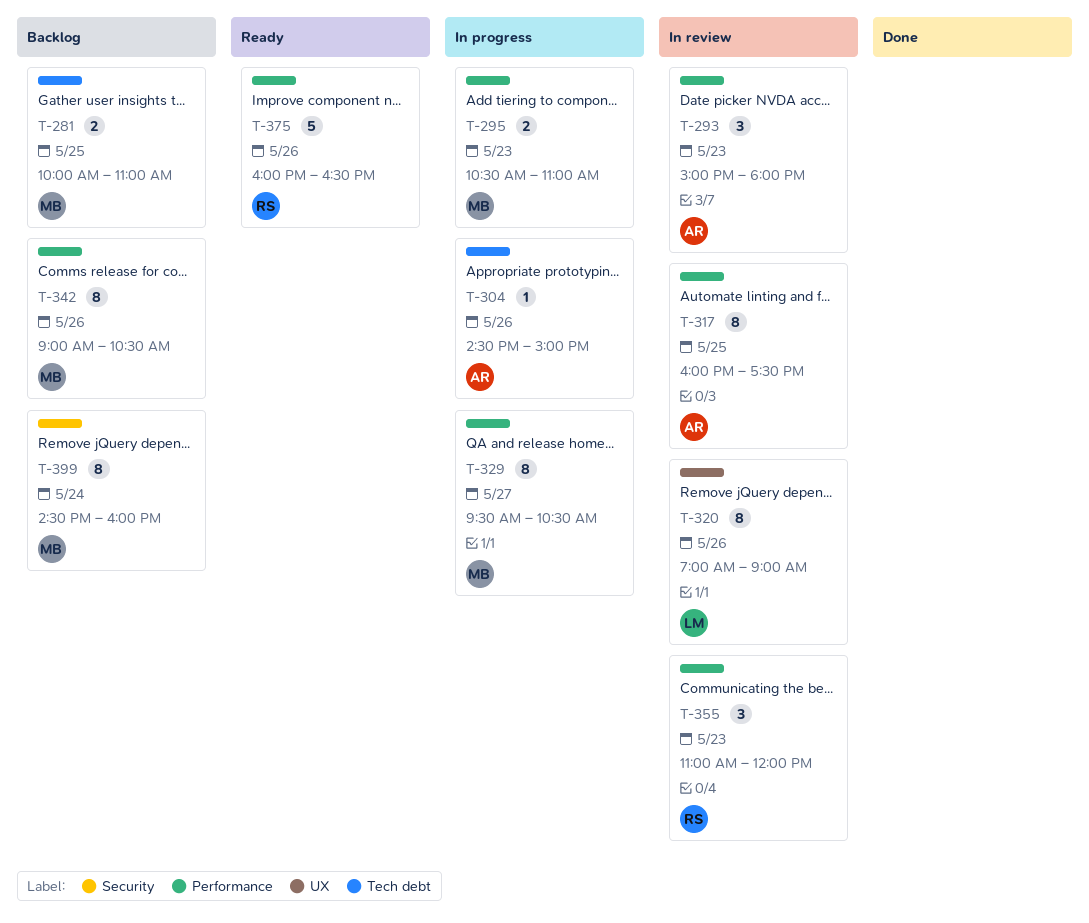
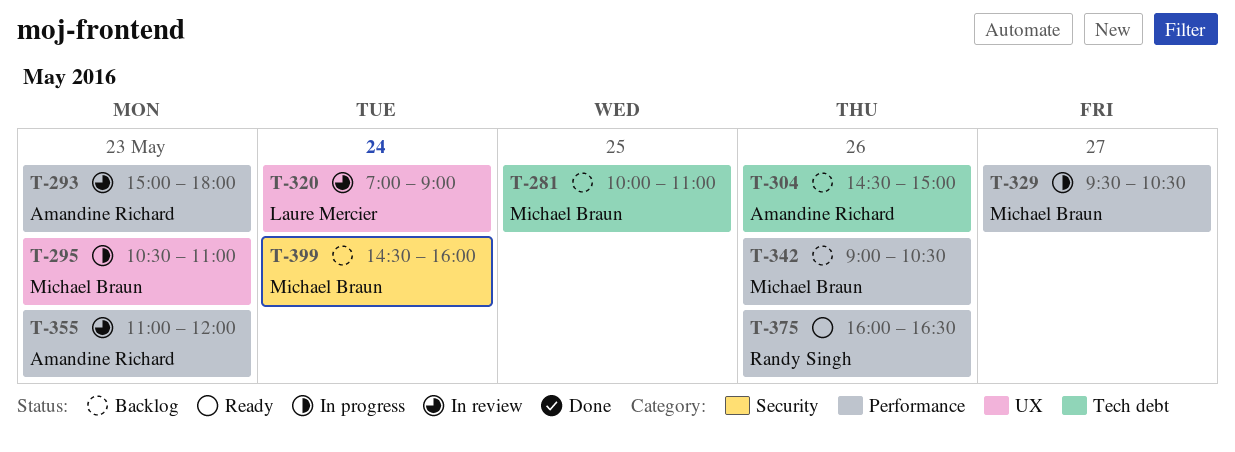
T-295, label: Performance -> UX
T-304, status: In progress -> Backlog
T-317: present -> none
T-320, day: May 26 -> May 24
T-355, owner: Randy Singh -> Amandine Richard

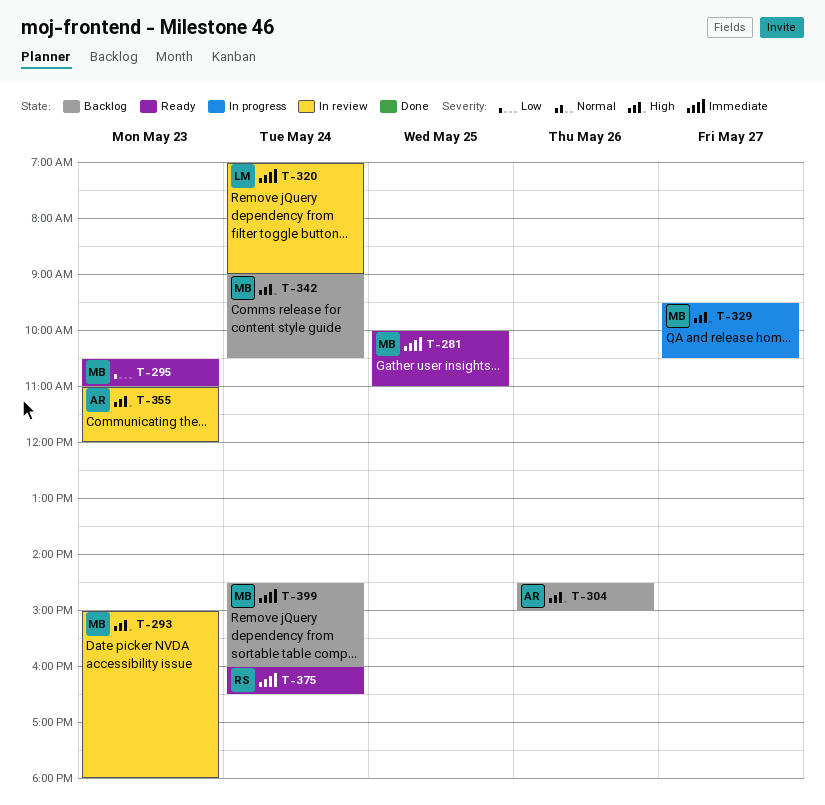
T-281, status: Backlog -> Ready
T-293, owner: Amandine Richard -> Michael Braun
T-295, status: In progress -> Ready
T-342, day: May 26 -> May 24
T-375, day: May 26 -> May 24

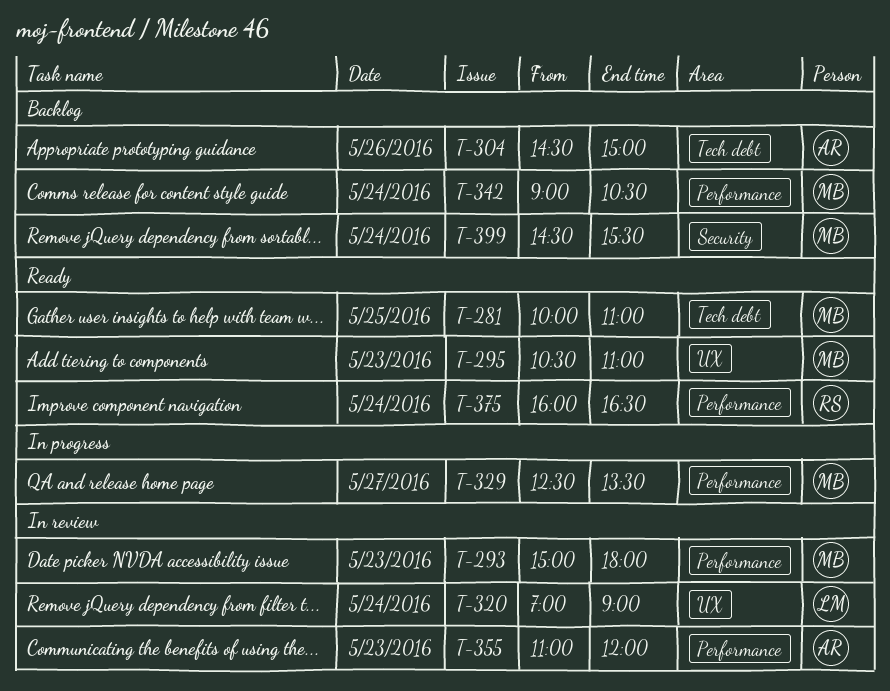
T-329, begins: 09:30 -> 12:30
T-329, ends: 10:30 -> 13:30
T-399, ends: 16:00 -> 15:30

